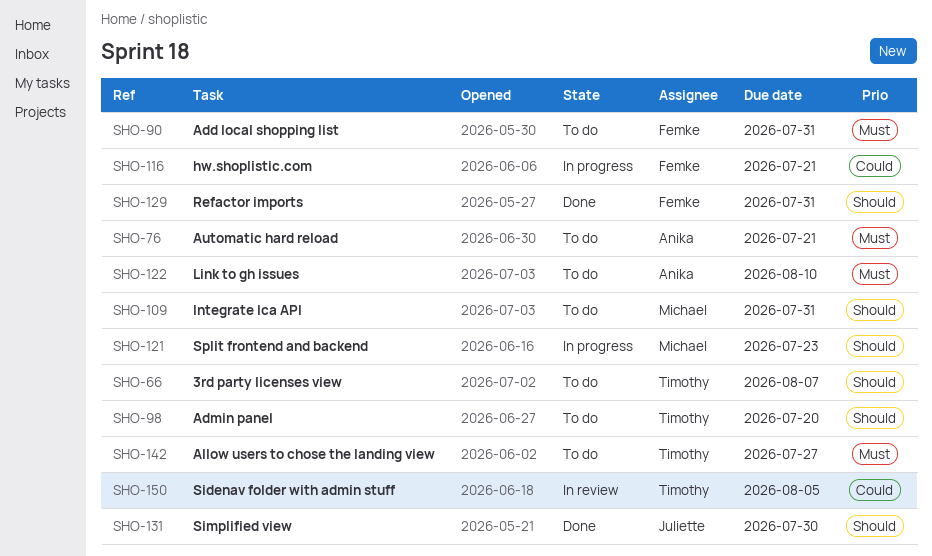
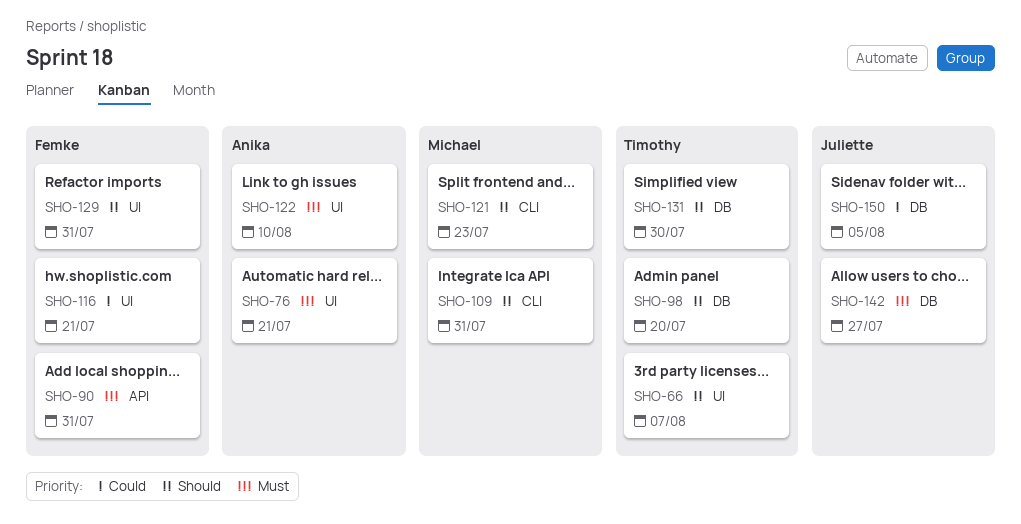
SHO-131, owner: Juliette -> Timothy
SHO-142, owner: Timothy -> Juliette
SHO-150, owner: Timothy -> Juliette

